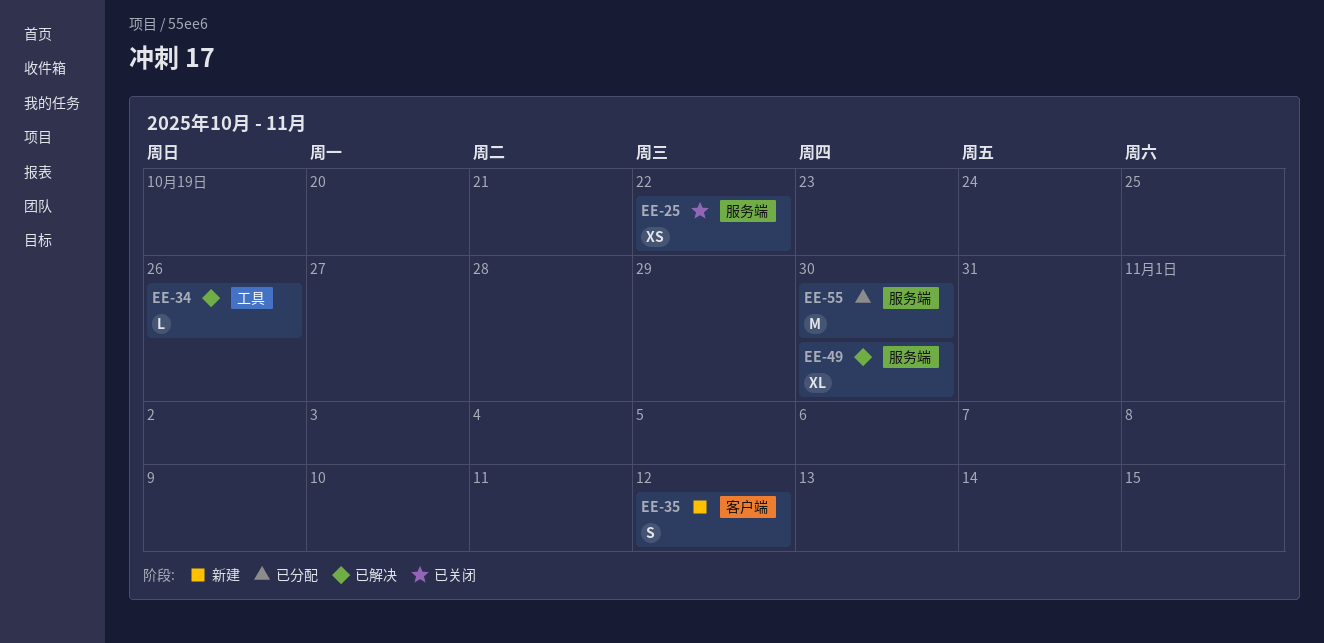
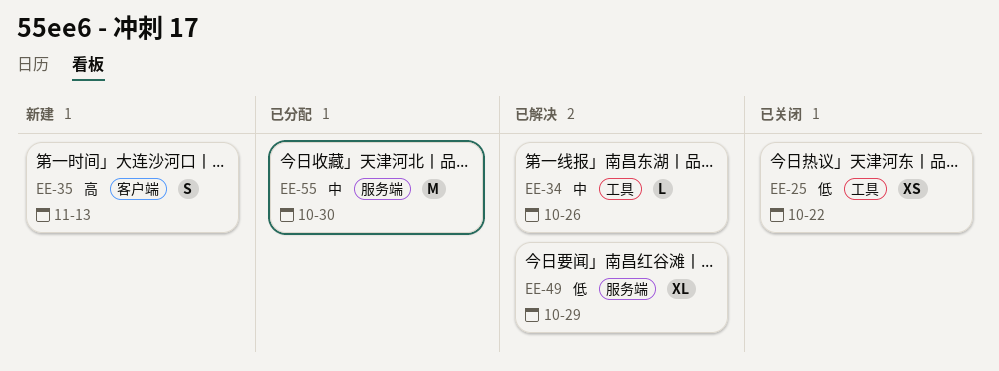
EE-25, label: 服务端 -> 工具
EE-35, due: Nov 12 -> Nov 13
EE-49, due: Oct 30 -> Oct 29

